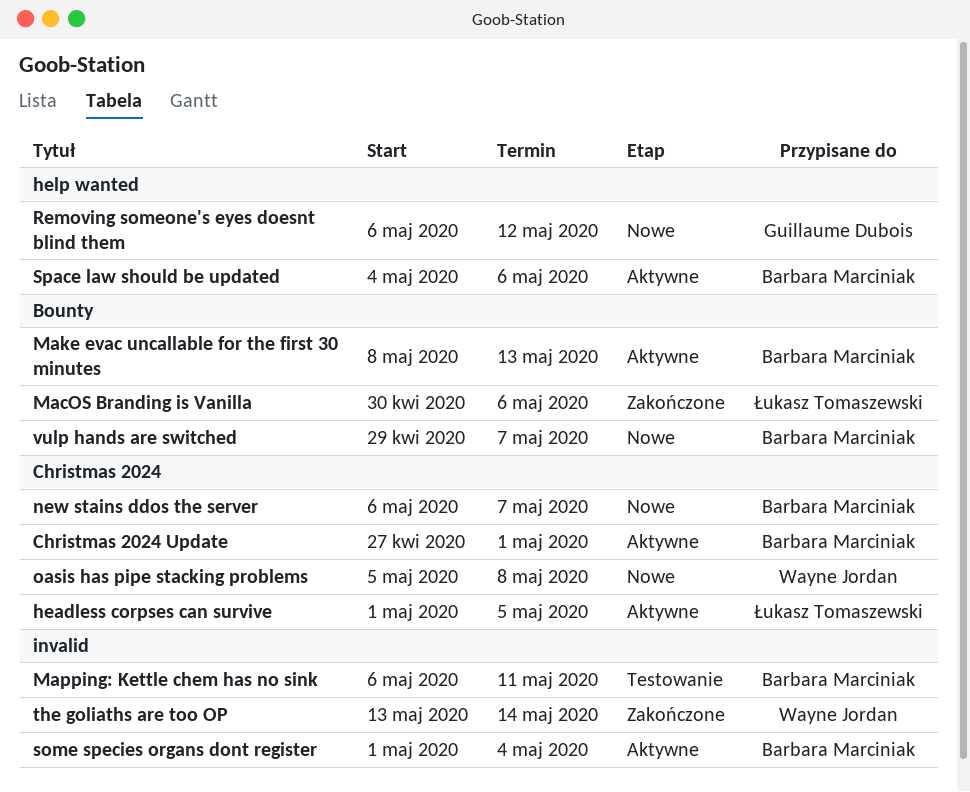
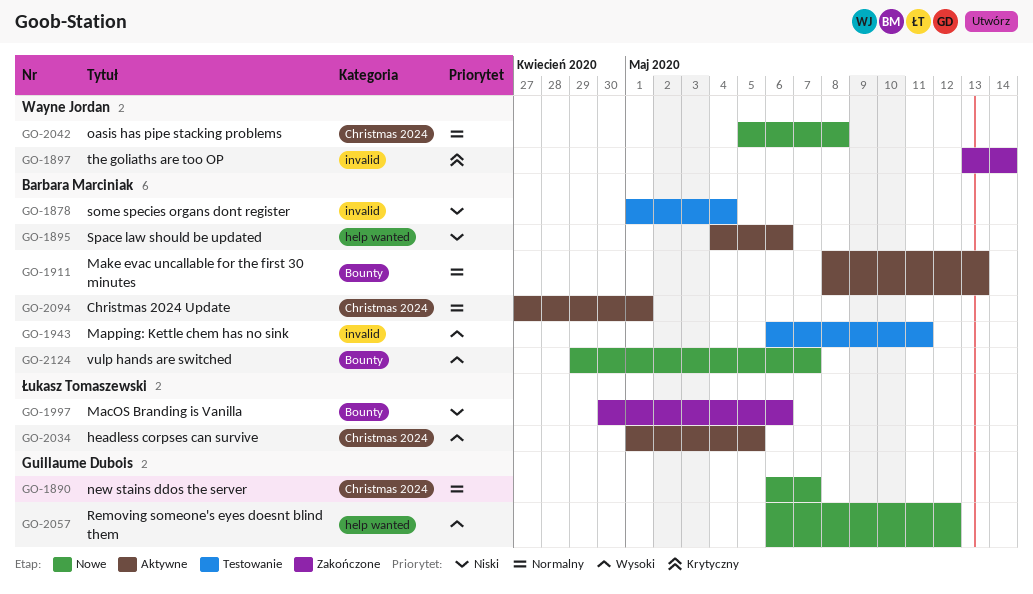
new stains ddos the server, owner: Barbara Marciniak -> Guillaume Dubois
some species organs dont register, status: Aktywne -> Testowanie

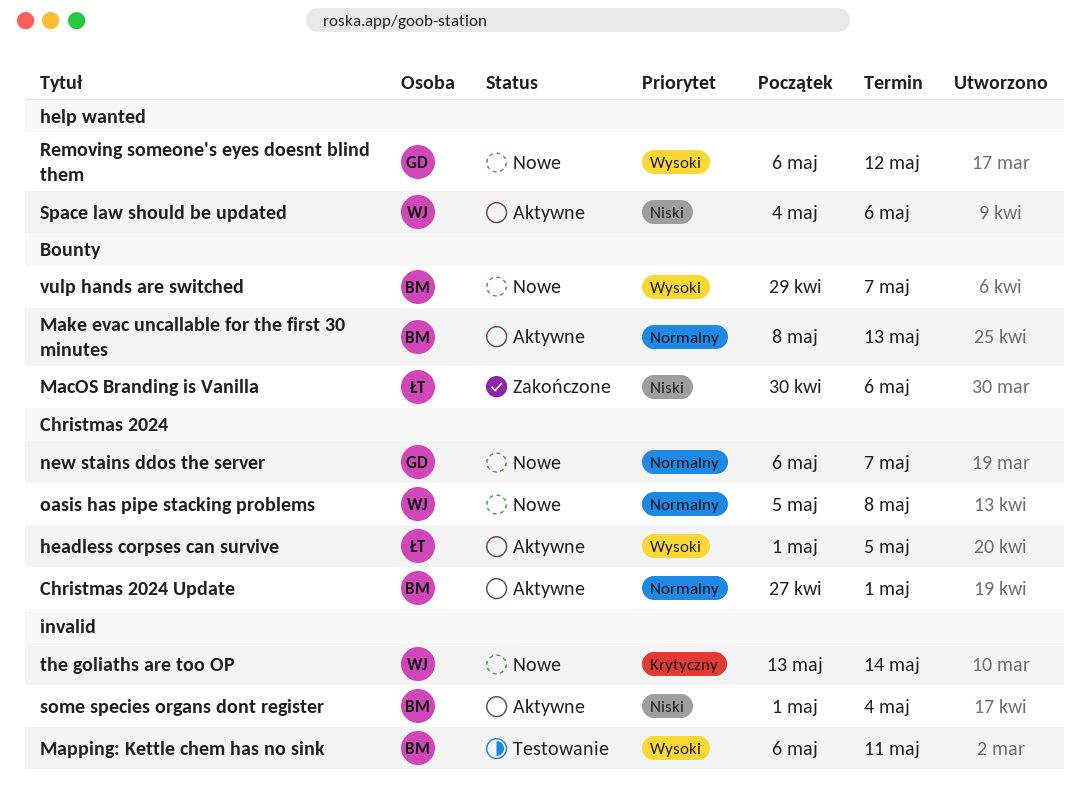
some species organs dont register, status: Testowanie -> Aktywne
Space law should be updated, owner: Barbara Marciniak -> Wayne Jordan
the goliaths are too OP, status: Zakończone -> Nowe

